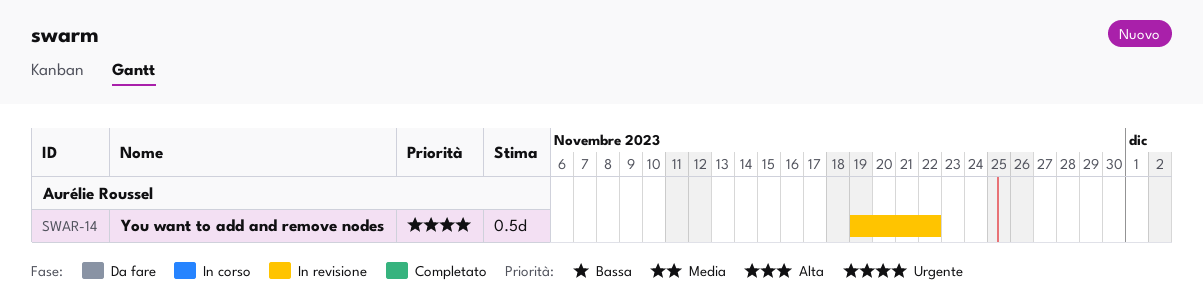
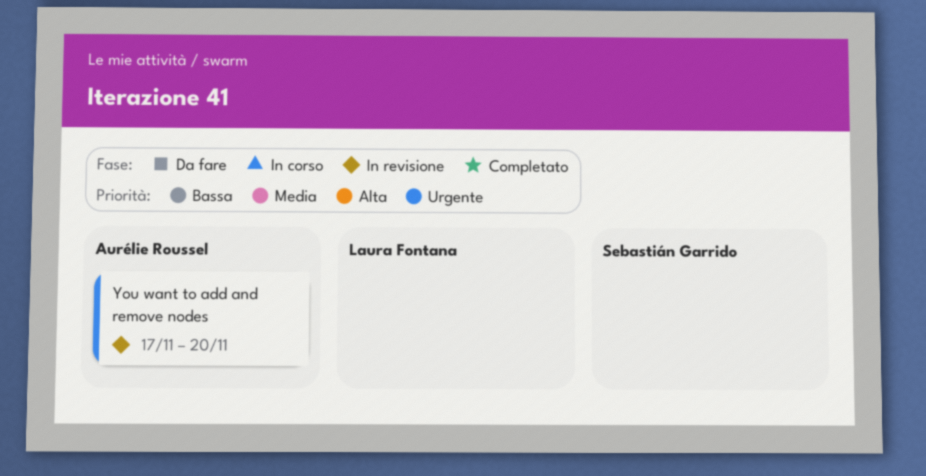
You want to add and remove nodes, start: Nov 19 -> Nov 17
You want to add and remove nodes, due: Nov 22 -> Nov 20

